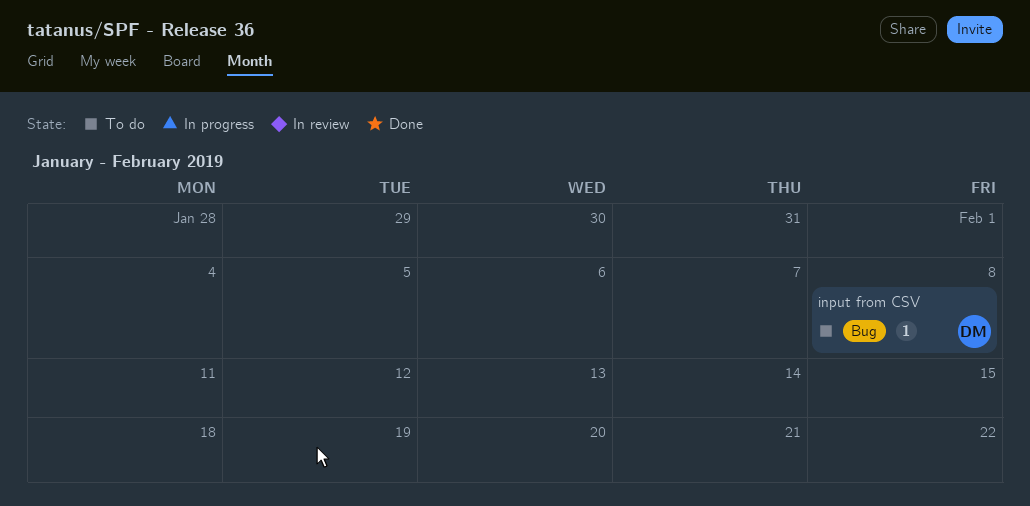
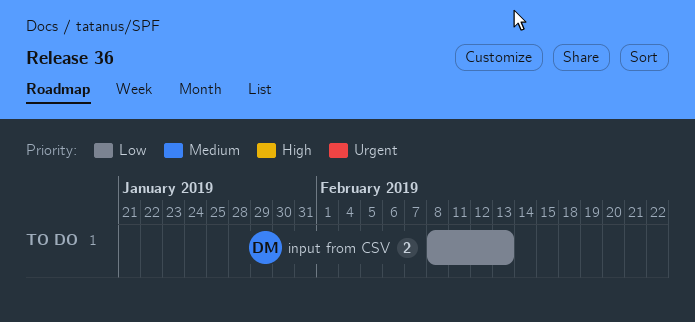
input from CSV, estimate: 1 -> 2
input from CSV, due: Feb 8 -> Feb 13

